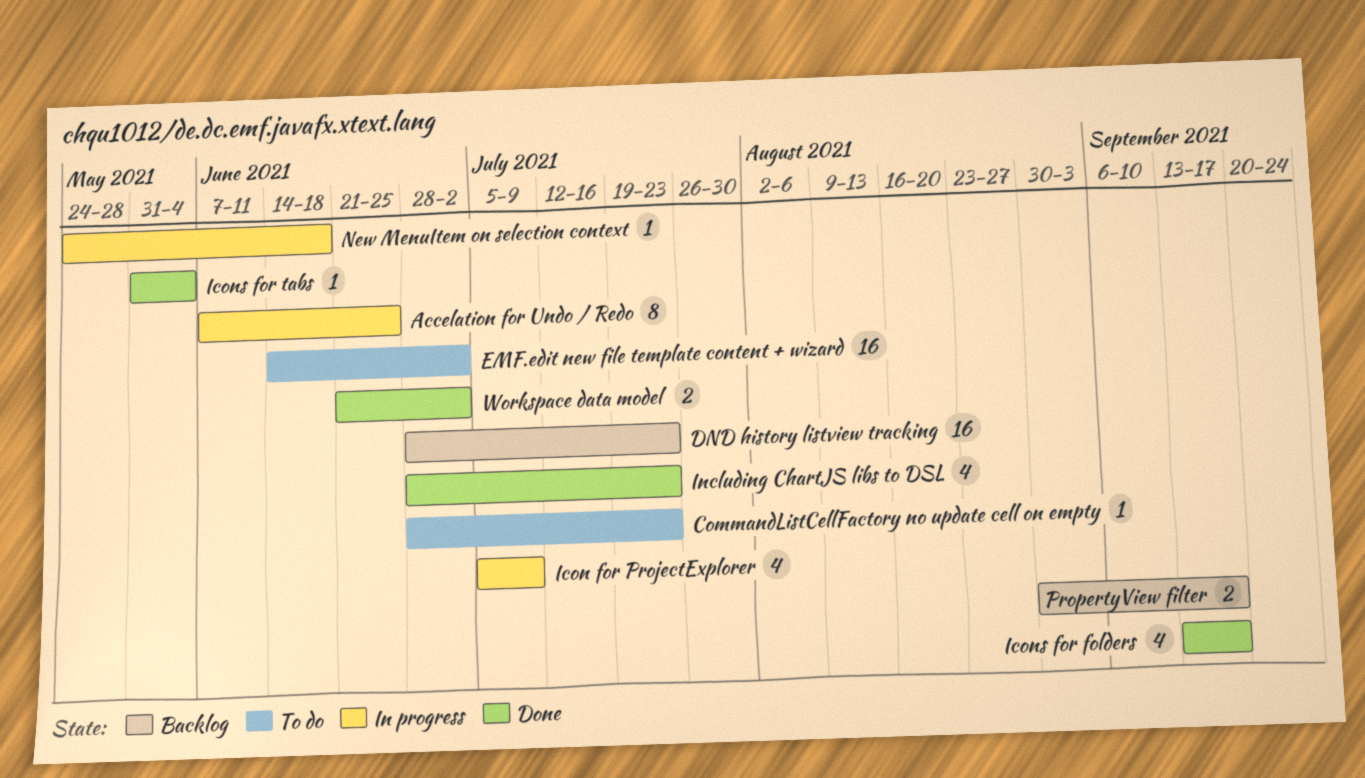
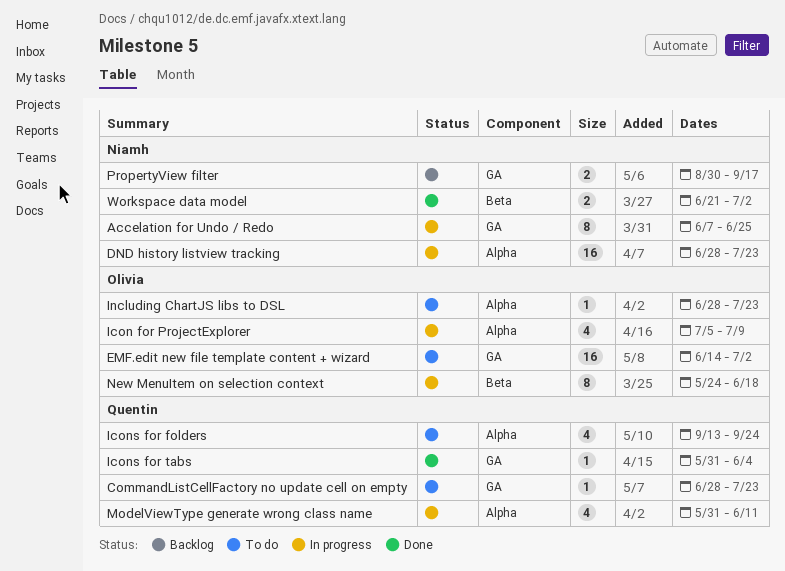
DND history listview tracking, status: Backlog -> In progress
Icons for folders, status: Done -> To do
Icons for folders, due: Sep 17 -> Sep 24
Including ChartJS libs to DSL, status: Done -> To do
Including ChartJS libs to DSL, estimate: 4 -> 1
ModelViewType generate wrong class name: none -> present
New MenuItem on selection context, estimate: 1 -> 8

